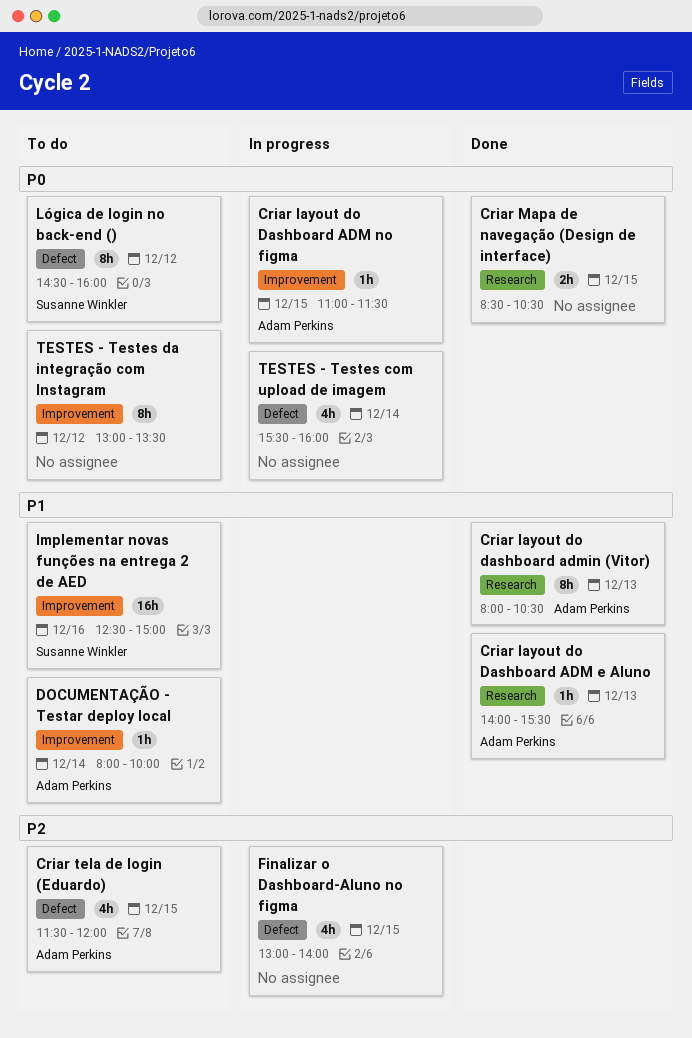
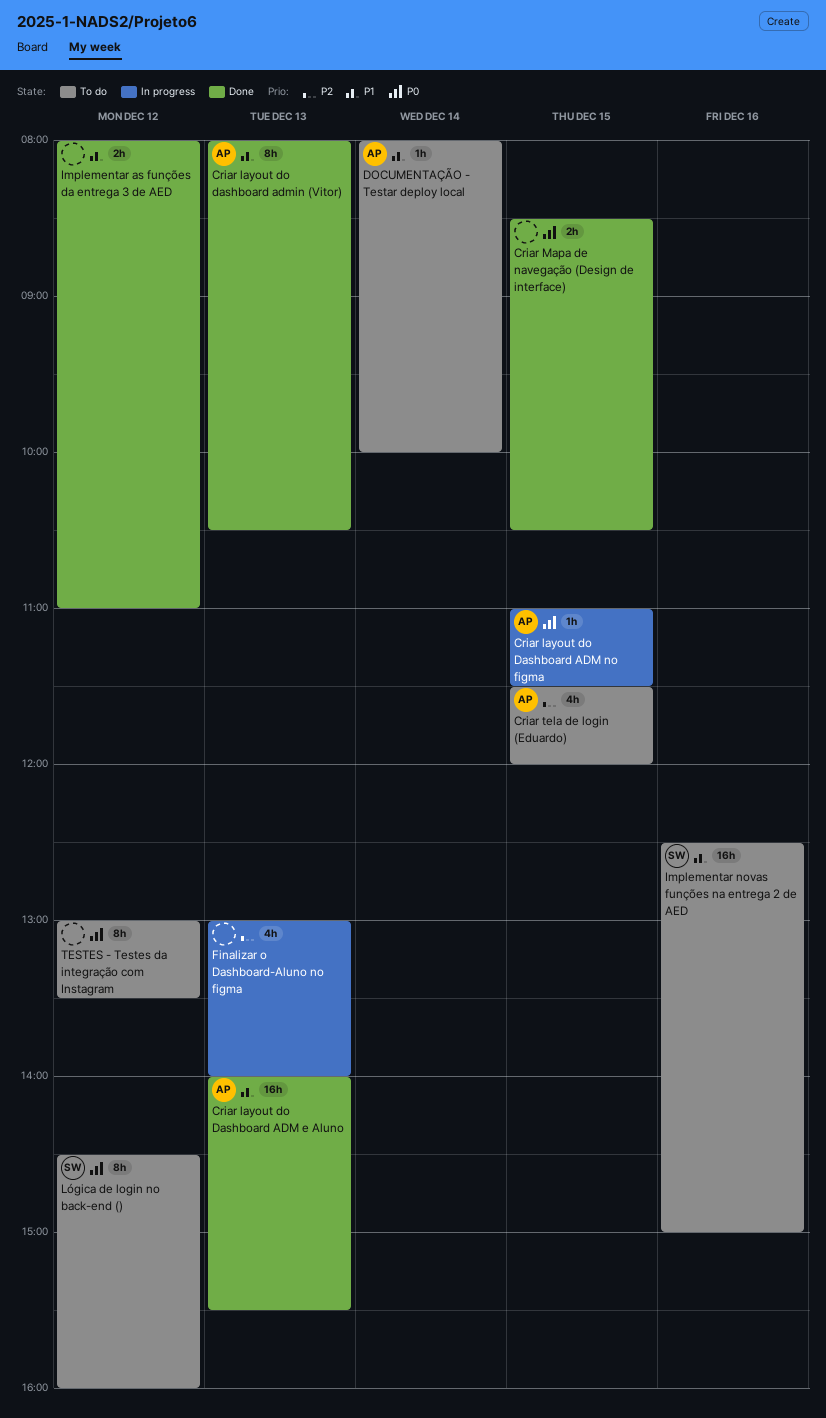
Criar layout do Dashboard ADM e Aluno, estimate: 1h -> 16h
Finalizar o Dashboard-Aluno no figma, day: Dec 15 -> Dec 13
Implementar as funções da entrega 3 de AED: none -> present
TESTES - Testes com upload de imagem: present -> none

